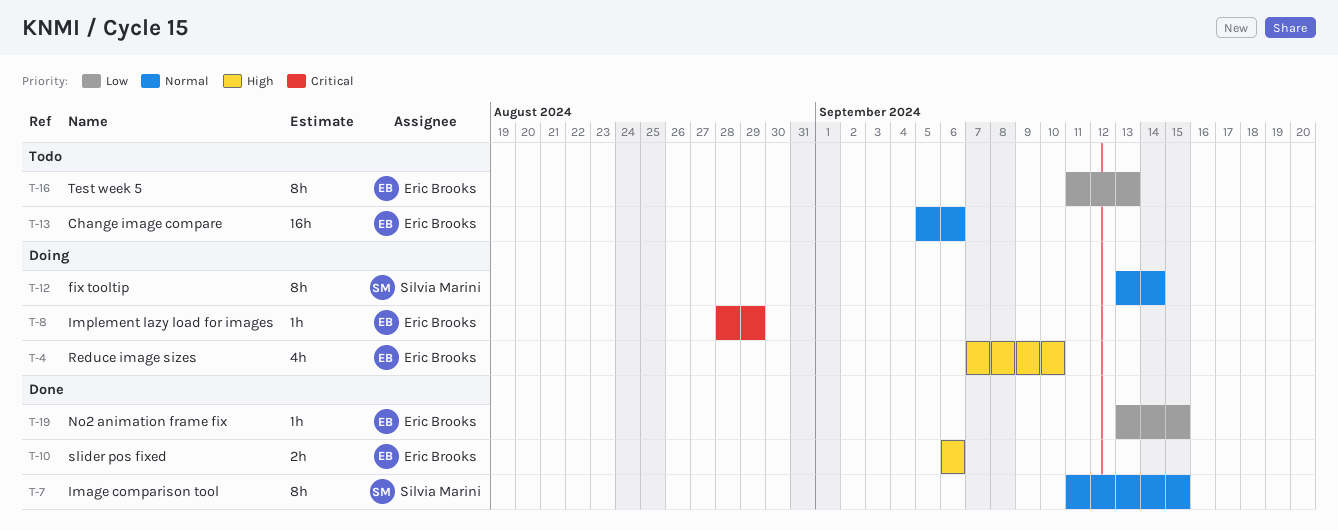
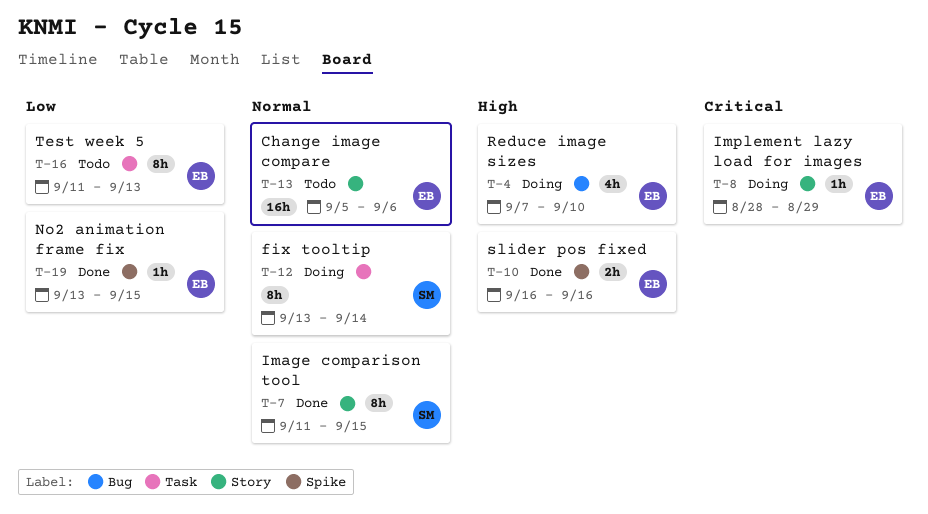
T-10, start: Sep 6 -> Sep 16
T-10, due: Sep 6 -> Sep 16

